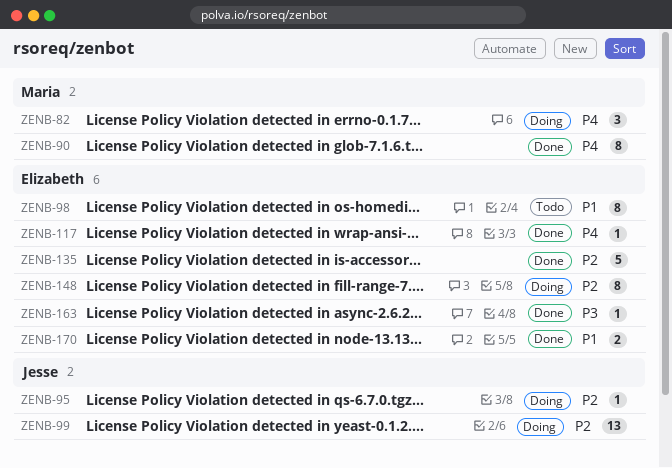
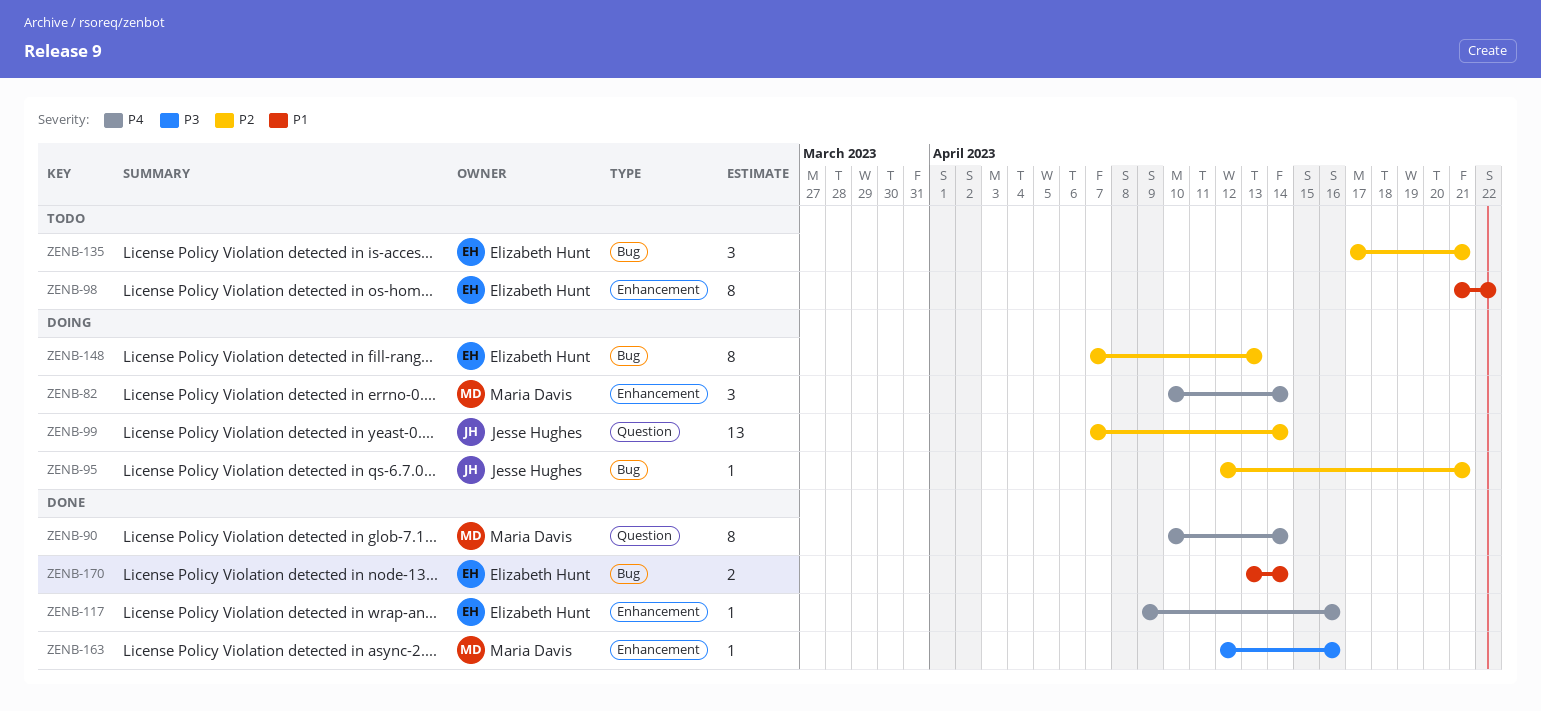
ZENB-135, status: Done -> Todo
ZENB-135, estimate: 5 -> 3
ZENB-163, owner: Elizabeth Hunt -> Maria Davis

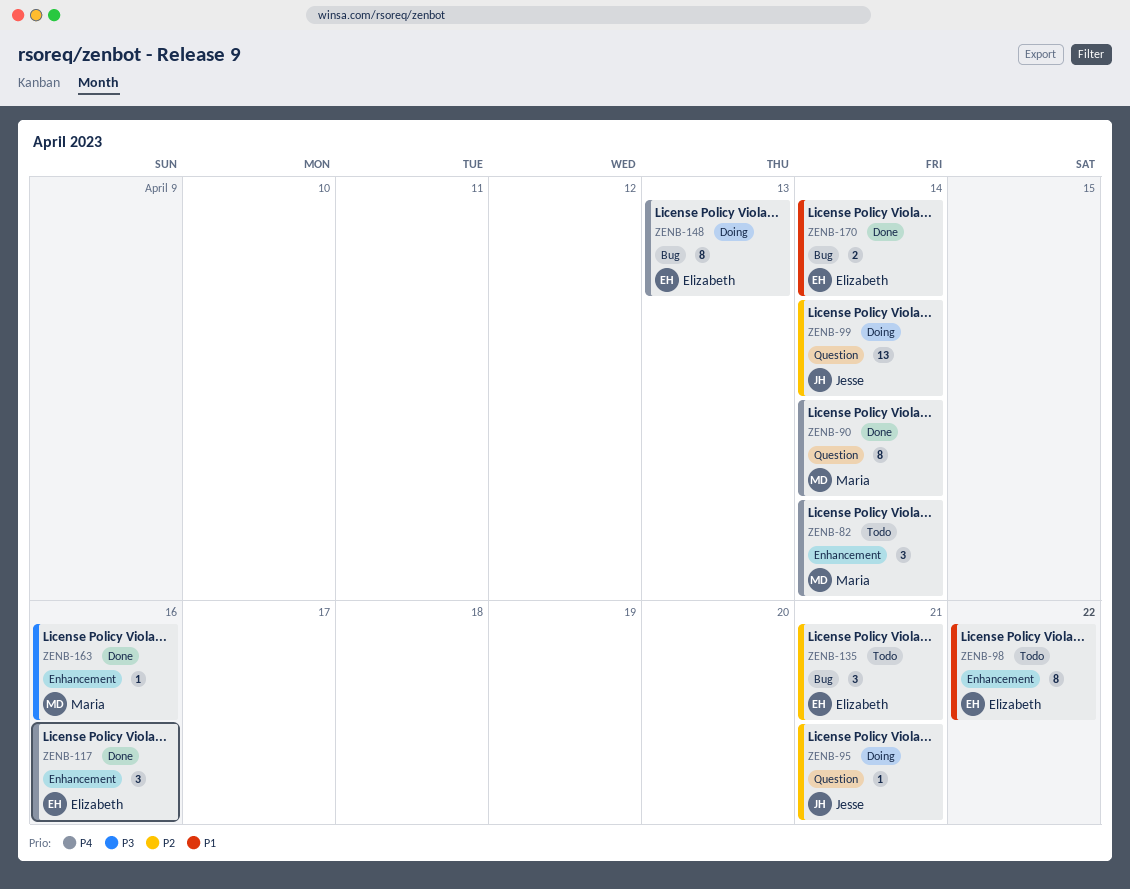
ZENB-82, status: Doing -> Todo
ZENB-95, label: Bug -> Question
ZENB-117, estimate: 1 -> 3
ZENB-148, priority: P2 -> P4

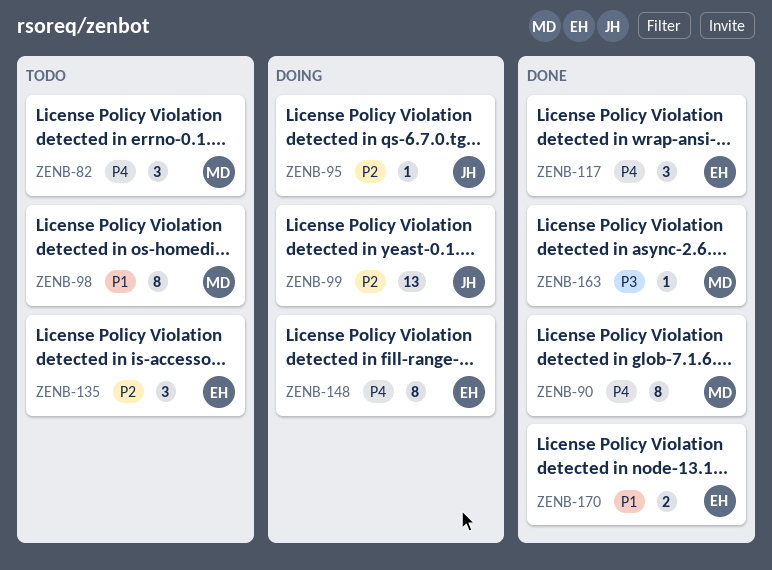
ZENB-98, owner: Elizabeth -> Maria

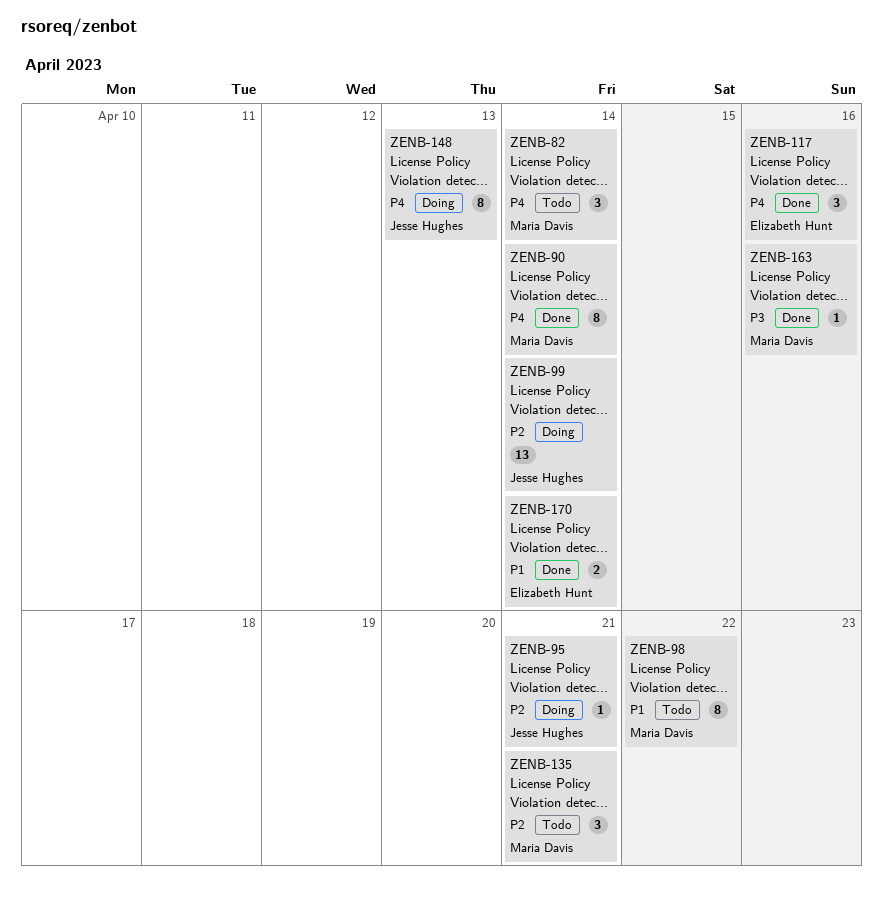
ZENB-135, owner: Elizabeth Hunt -> Maria Davis
ZENB-148, owner: Elizabeth Hunt -> Jesse Hughes

